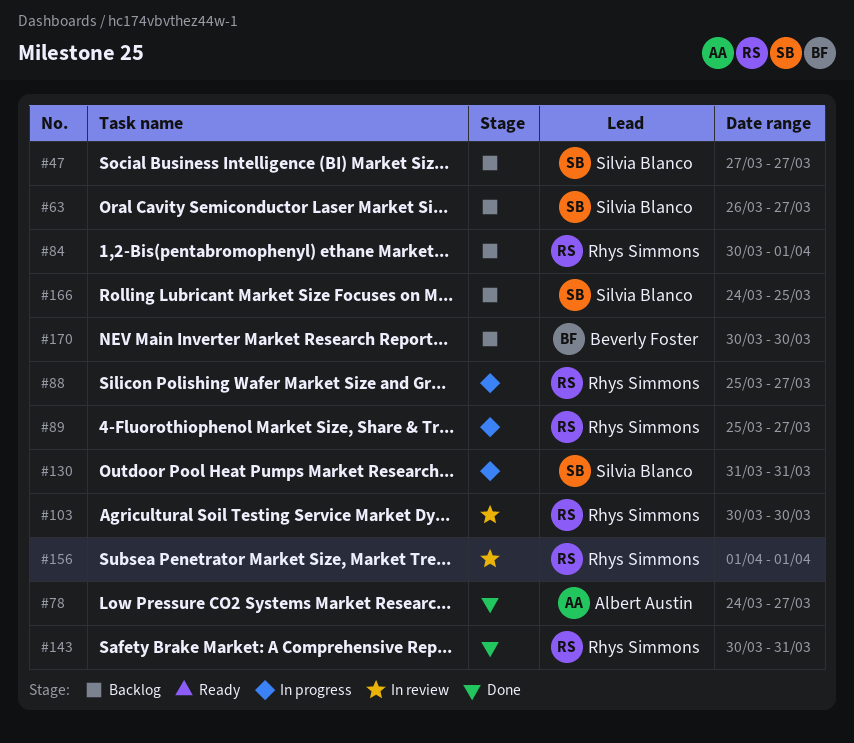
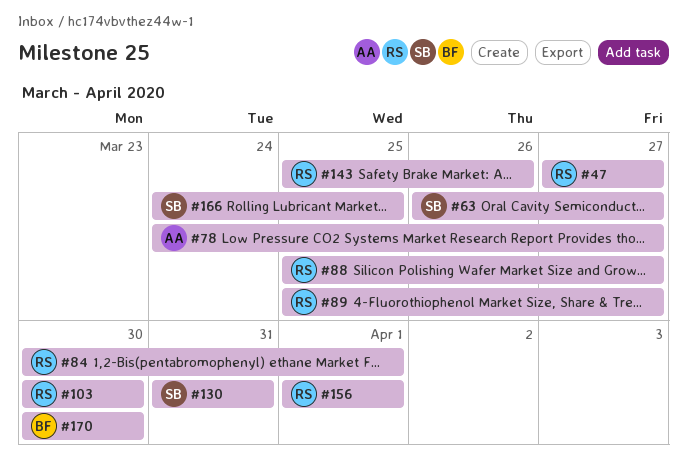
#47, owner: Silvia Blanco -> Rhys Simmons
#143, start: Mar 30 -> Mar 25
#143, due: Mar 31 -> Mar 26

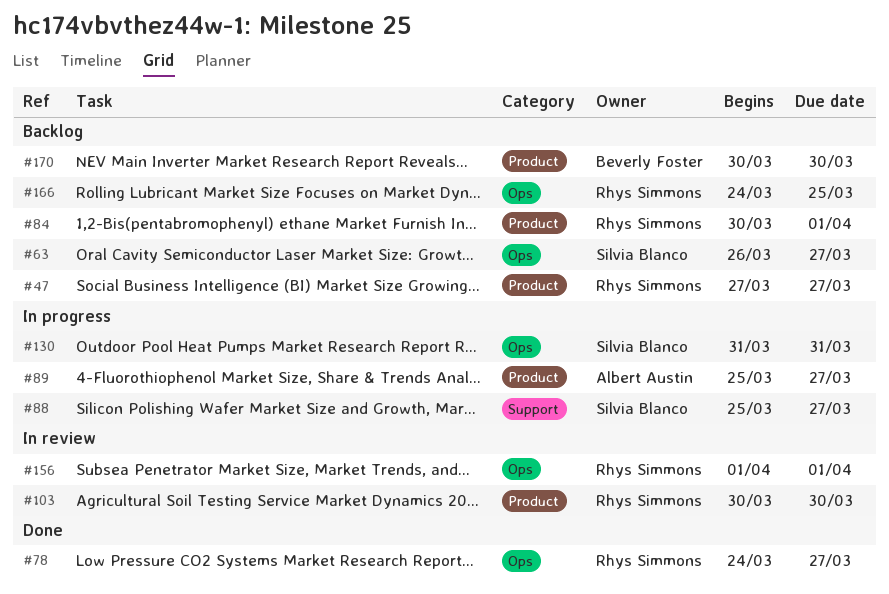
#78, owner: Albert Austin -> Rhys Simmons
#88, owner: Rhys Simmons -> Silvia Blanco
#89, owner: Rhys Simmons -> Albert Austin
#143: present -> none
#166, owner: Silvia Blanco -> Rhys Simmons

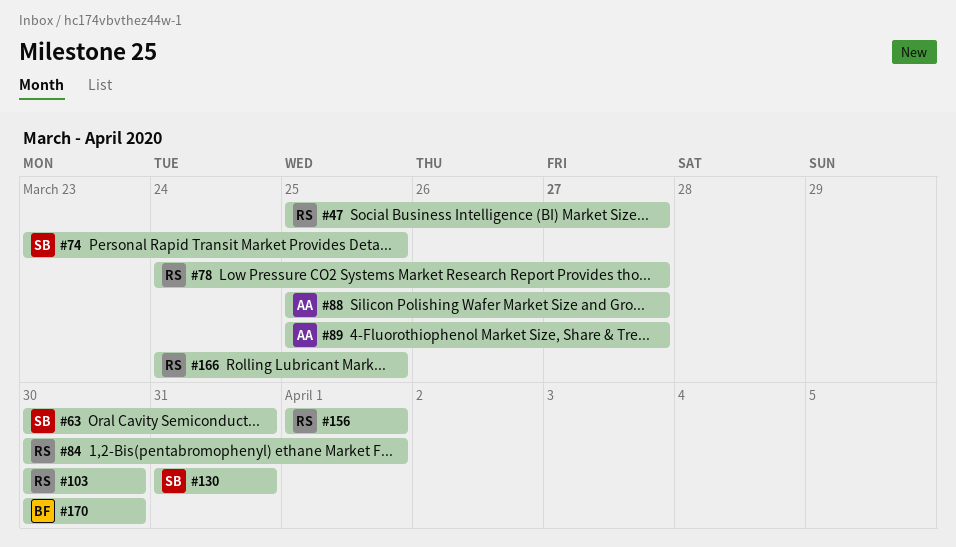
#47, start: Mar 27 -> Mar 25
#63, start: Mar 26 -> Mar 30
#63, due: Mar 27 -> Mar 31
#74: none -> present
#88, owner: Silvia Blanco -> Albert Austin

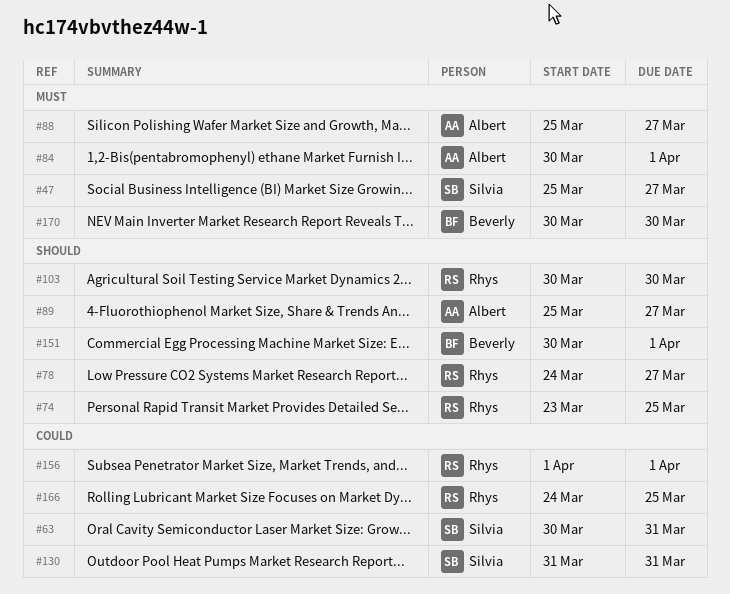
#47, owner: Rhys -> Silvia
#74, owner: Silvia -> Rhys
#84, owner: Rhys -> Albert
#151: none -> present

